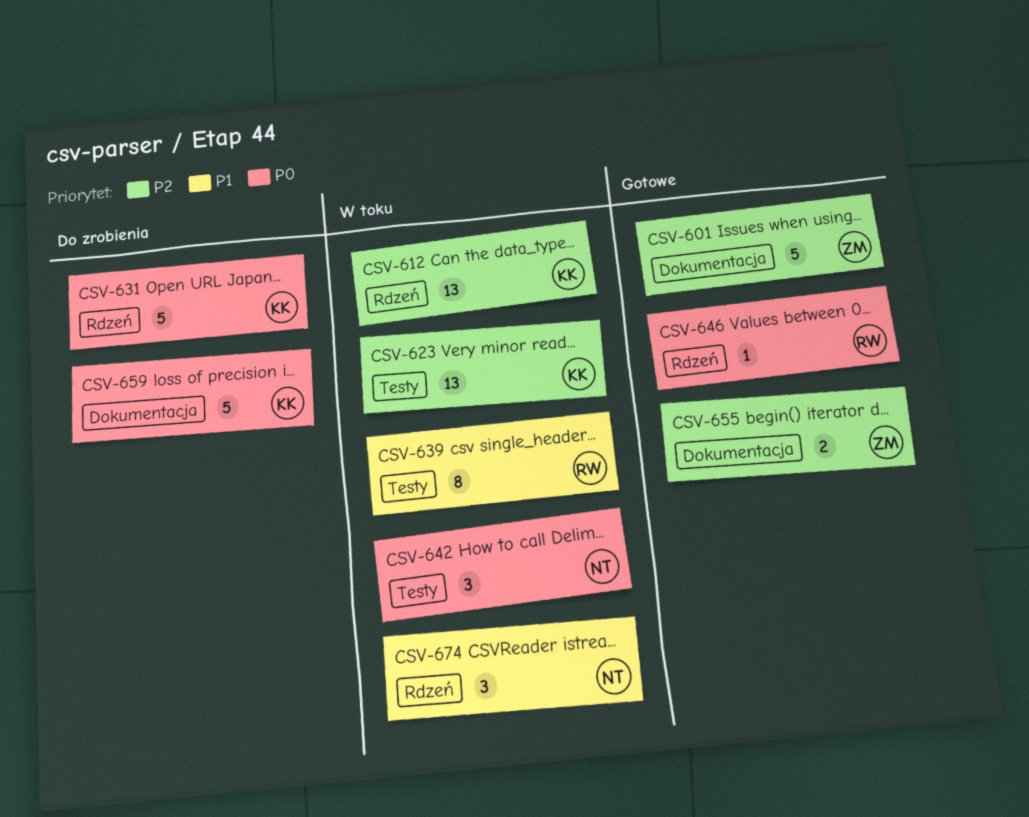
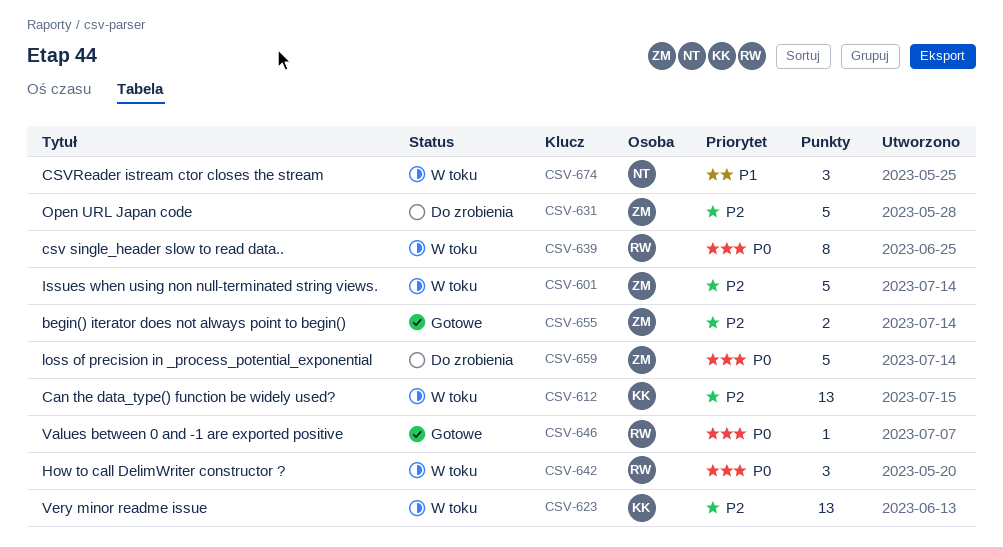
CSV-601, status: Gotowe -> W toku
CSV-631, owner: KK -> ZM
CSV-631, priority: P0 -> P2
CSV-639, priority: P1 -> P0
CSV-642, owner: NT -> RW
CSV-659, owner: KK -> ZM

